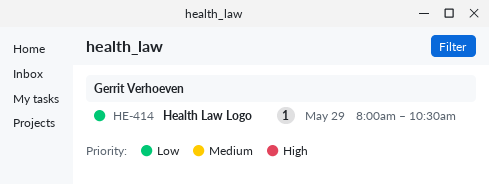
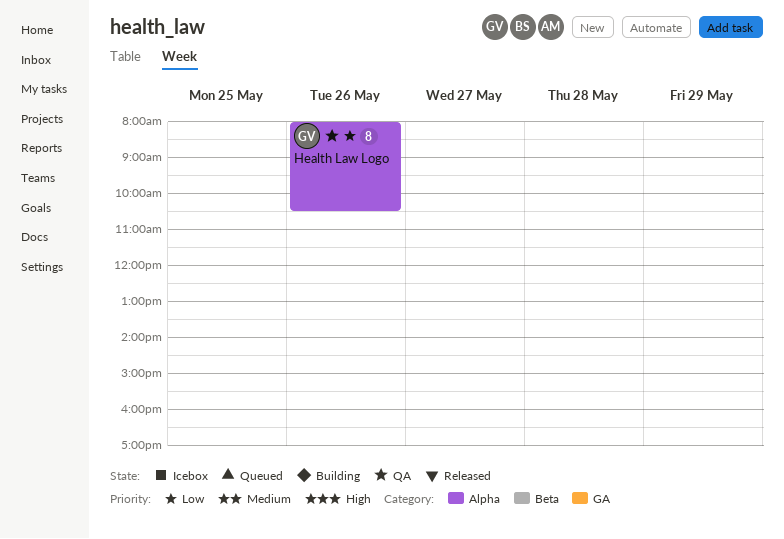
Health Law Logo, estimate: 1 -> 8
Health Law Logo, day: May 29 -> May 26

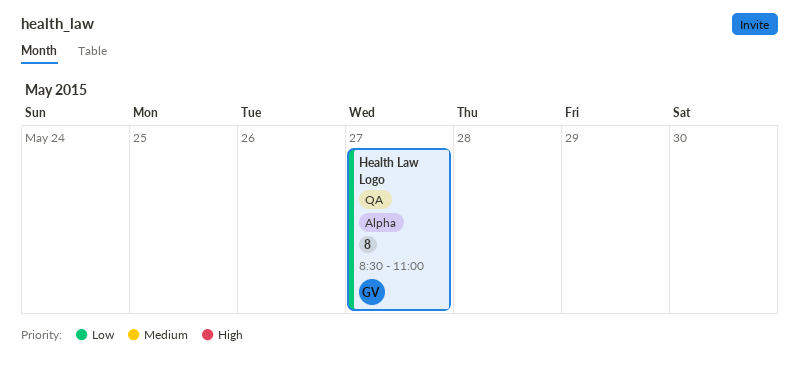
Health Law Logo, day: May 26 -> May 27
Health Law Logo, begins: 08:00 -> 08:30
Health Law Logo, ends: 10:30 -> 11:00

